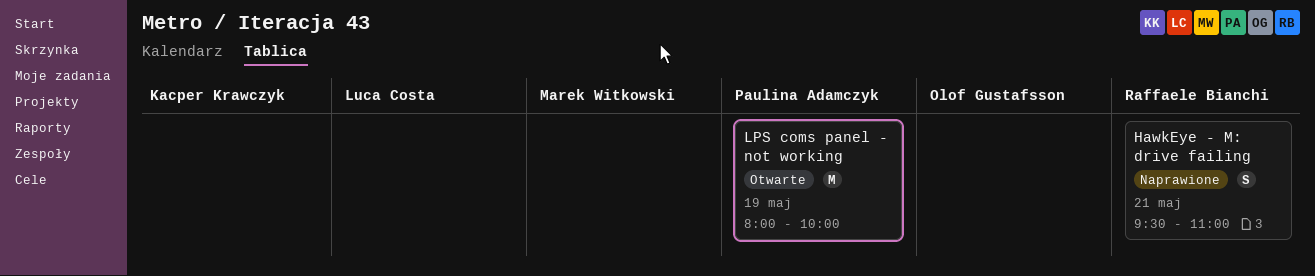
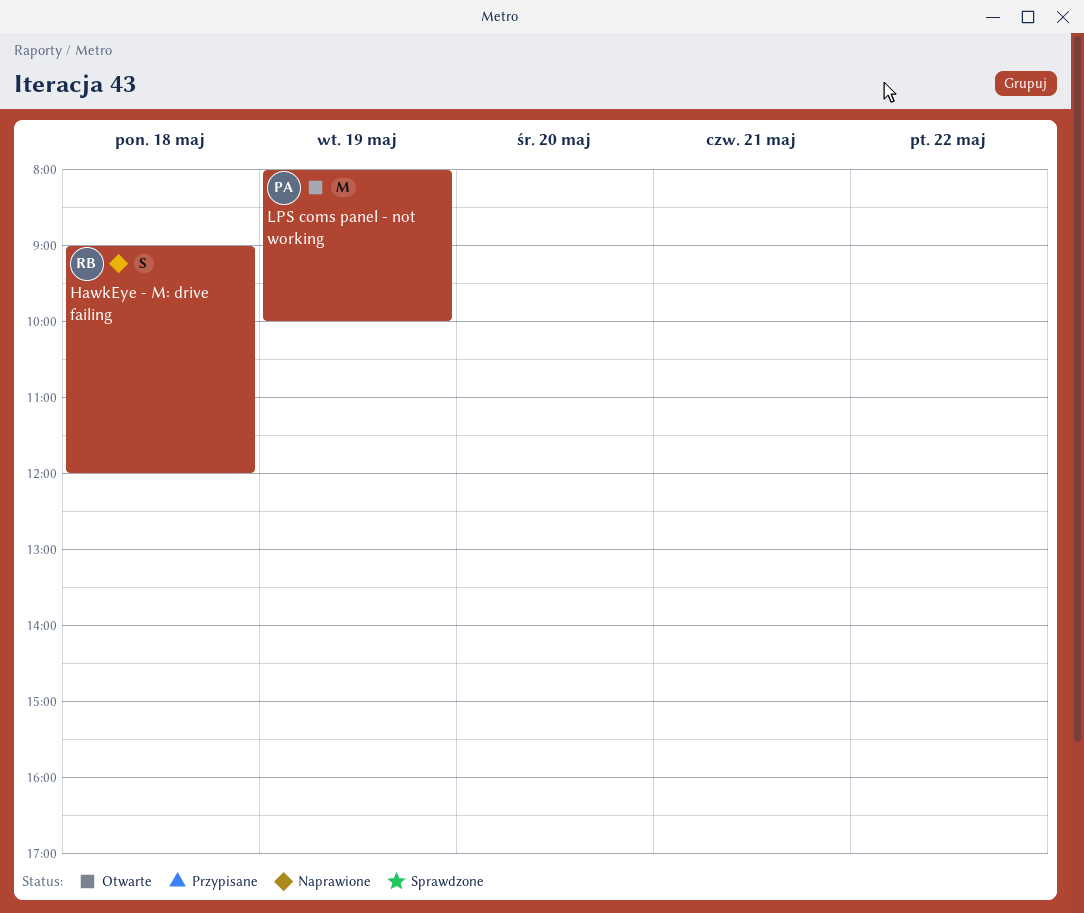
HawkEye - M: drive failing, day: May 21 -> May 18
HawkEye - M: drive failing, begins: 09:30 -> 09:00
HawkEye - M: drive failing, ends: 11:00 -> 12:00

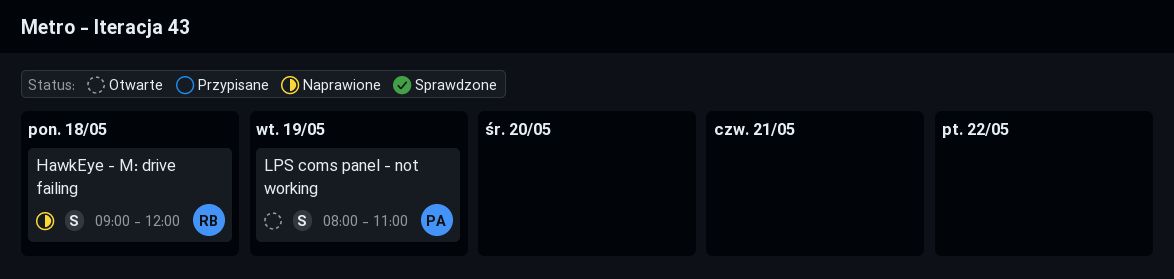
LPS coms panel - not working, estimate: M -> S
LPS coms panel - not working, ends: 10:00 -> 11:00

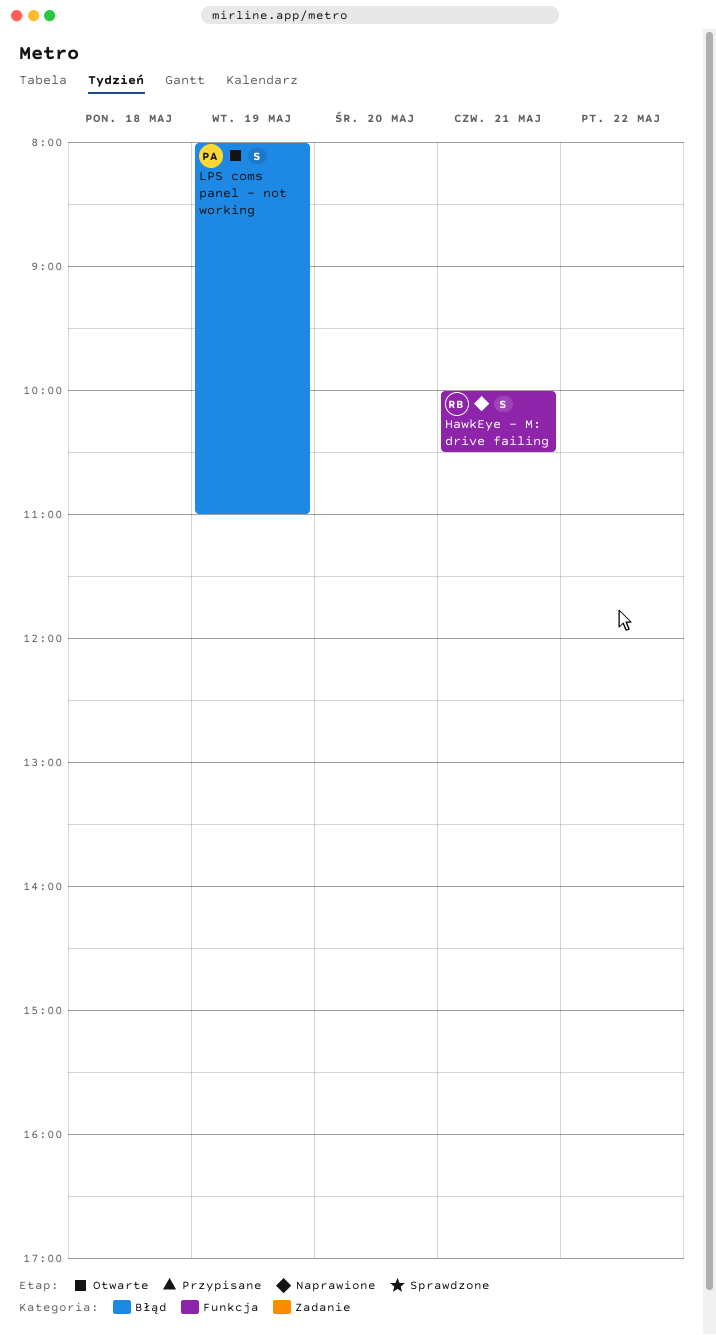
HawkEye - M: drive failing, day: May 18 -> May 21
HawkEye - M: drive failing, begins: 09:00 -> 10:00
HawkEye - M: drive failing, ends: 12:00 -> 10:30

